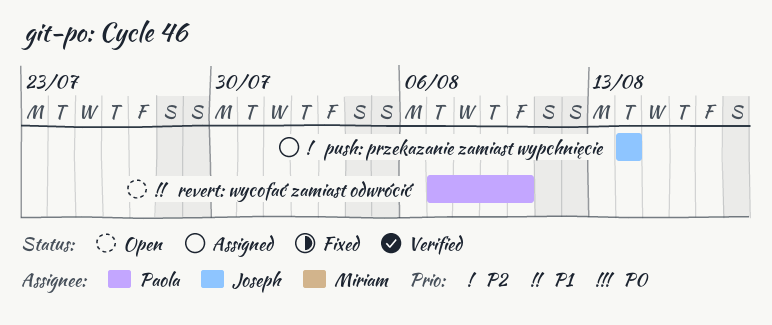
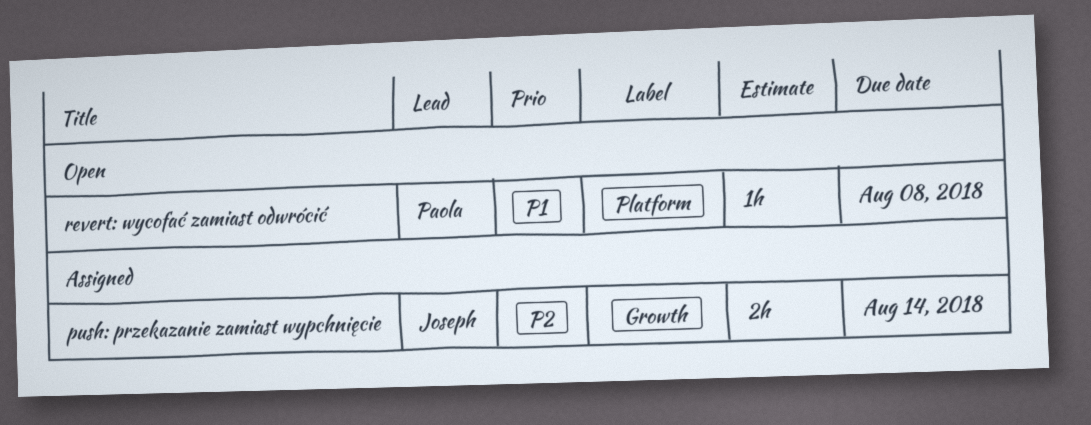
revert: wycofać zamiast odwrócić, due: Aug 10 -> Aug 8

